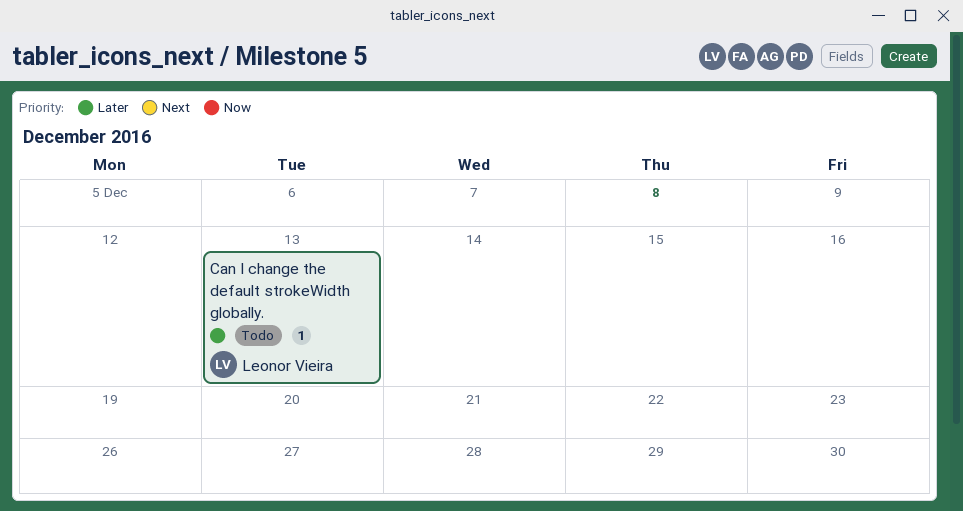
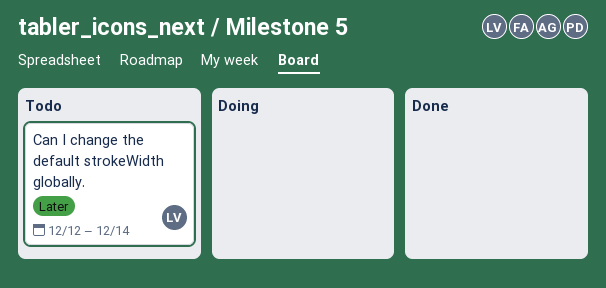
Can I change the default strokeWidth globally., due: Dec 13 -> Dec 14

